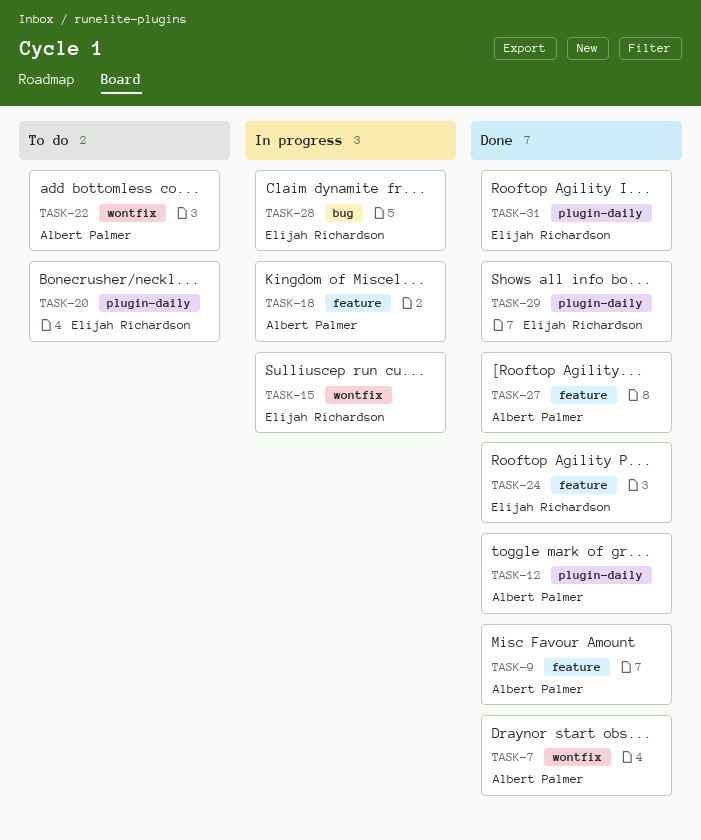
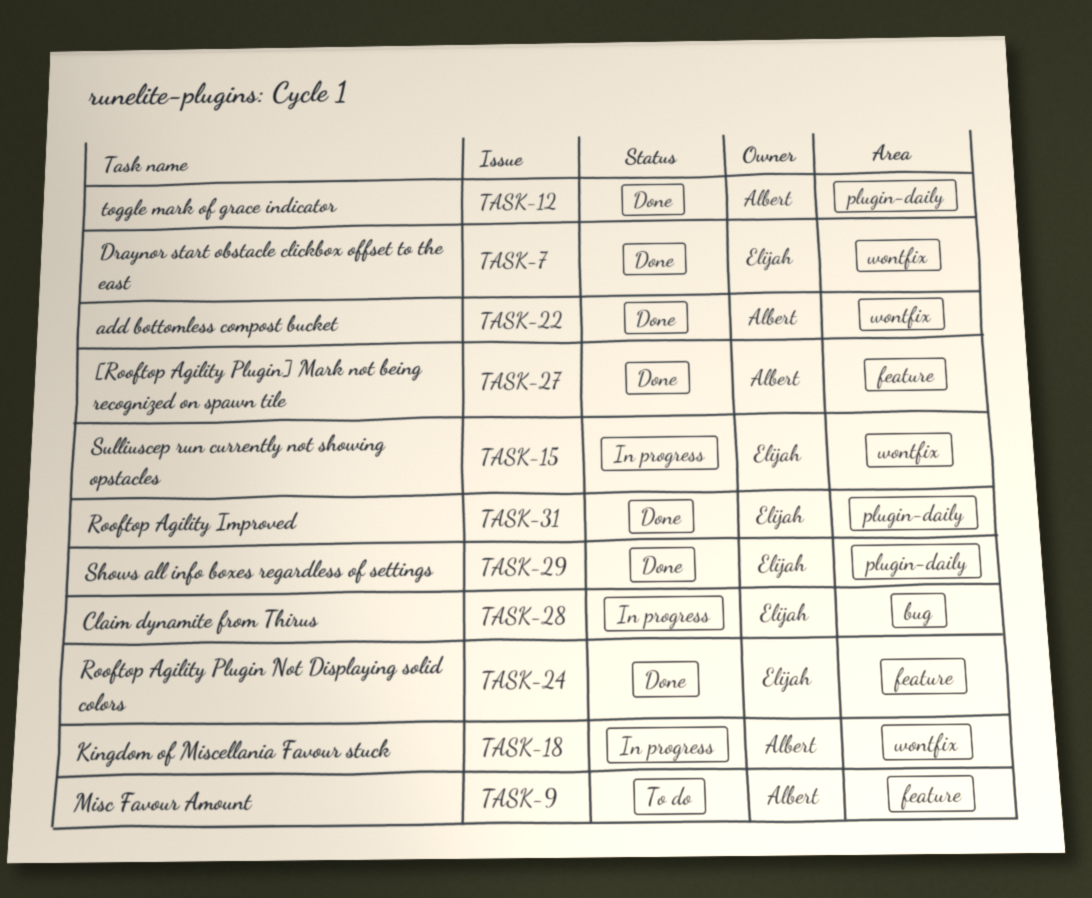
TASK-7, owner: Albert Palmer -> Elijah Richardson
TASK-9, status: Done -> To do
TASK-18, label: feature -> wontfix
TASK-20: present -> none
TASK-22, status: To do -> Done

